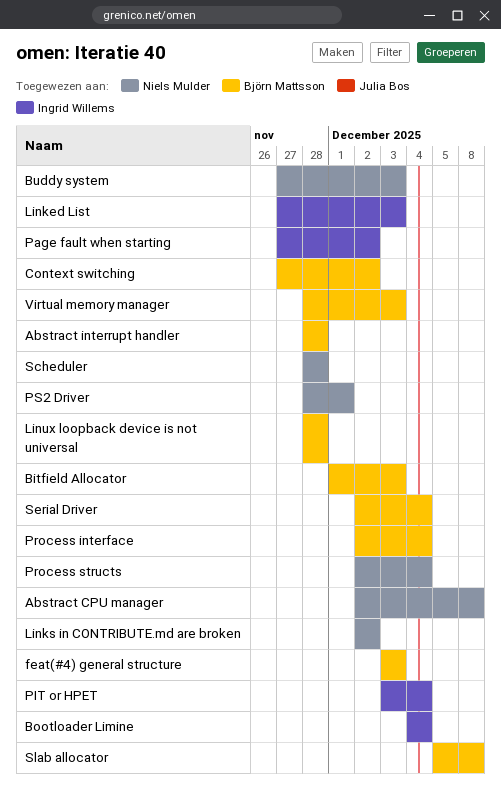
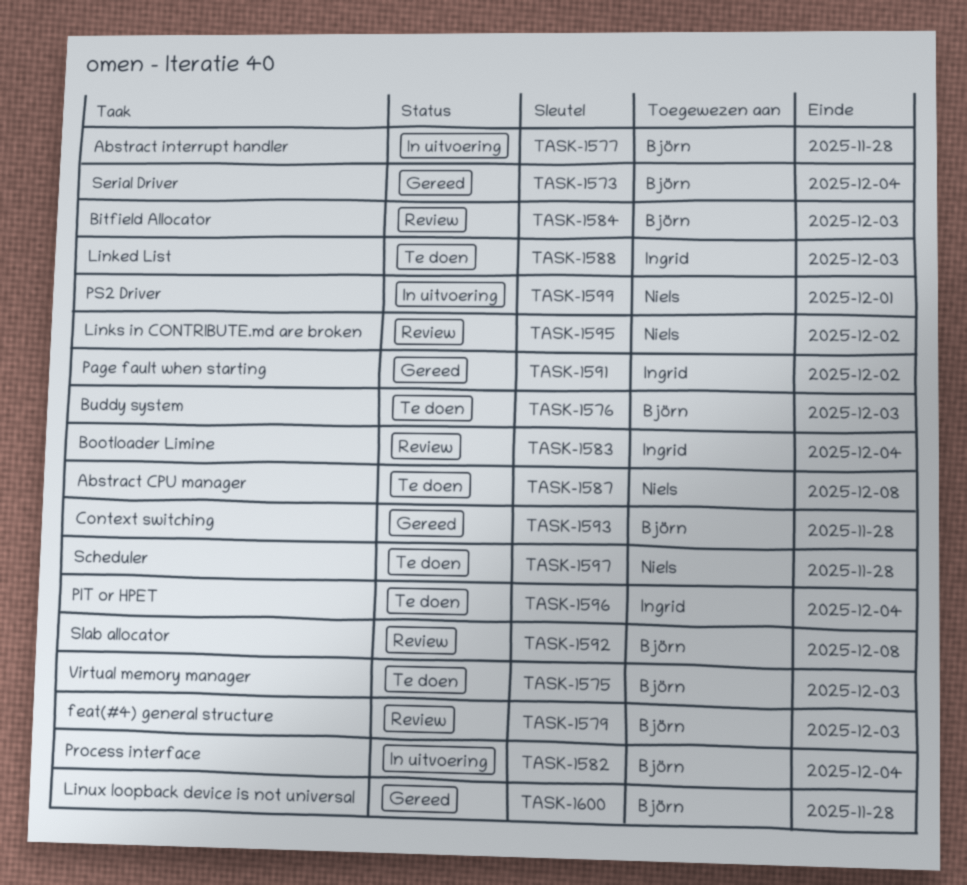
Buddy system, owner: Niels Mulder -> Björn Mattsson
Context switching, due: Dec 2 -> Nov 28
Process structs: present -> none

